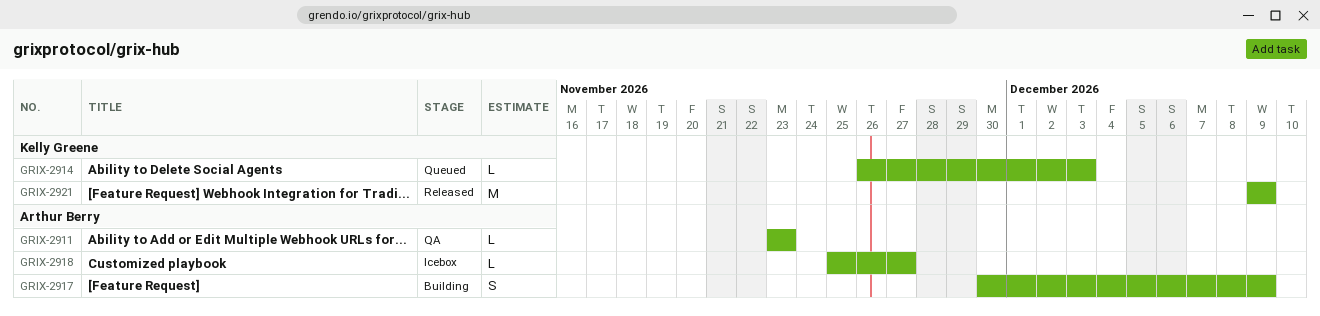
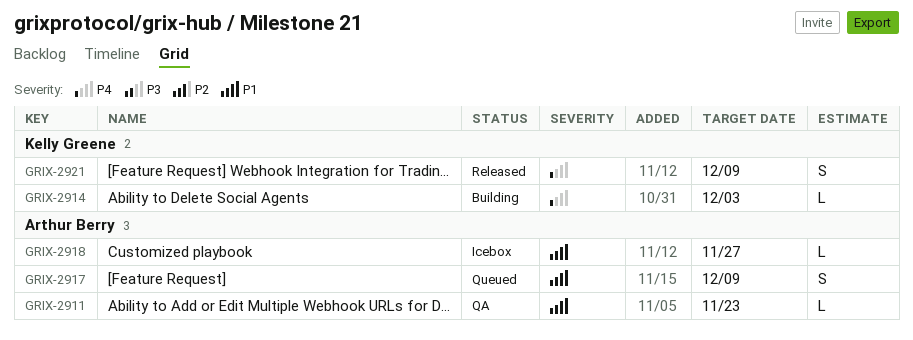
GRIX-2914, status: Queued -> Building
GRIX-2917, status: Building -> Queued
GRIX-2921, estimate: M -> S

